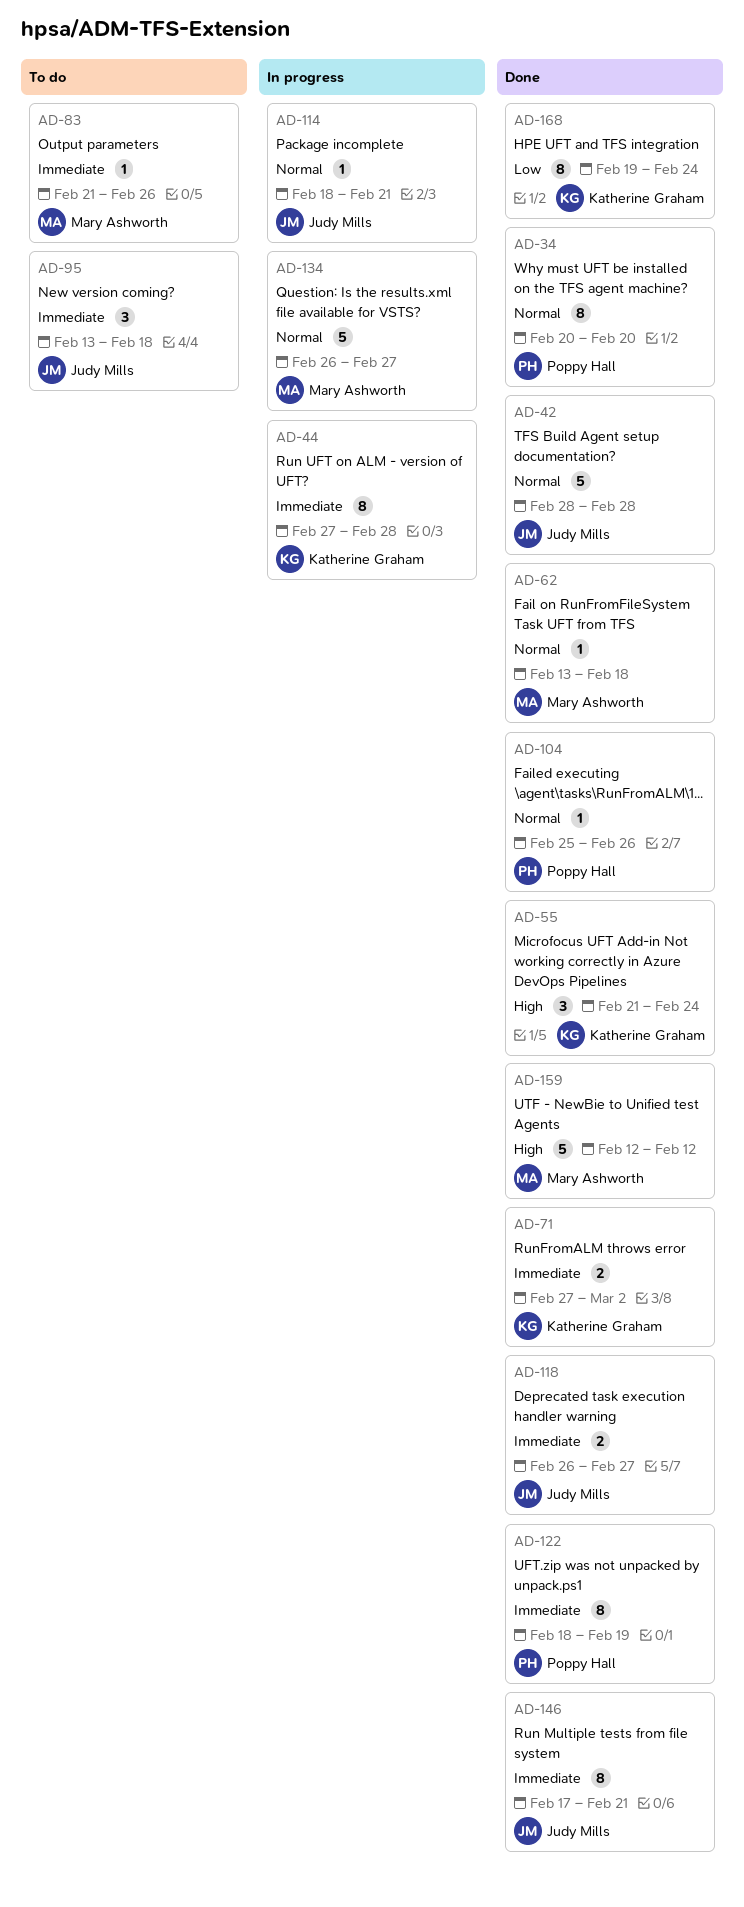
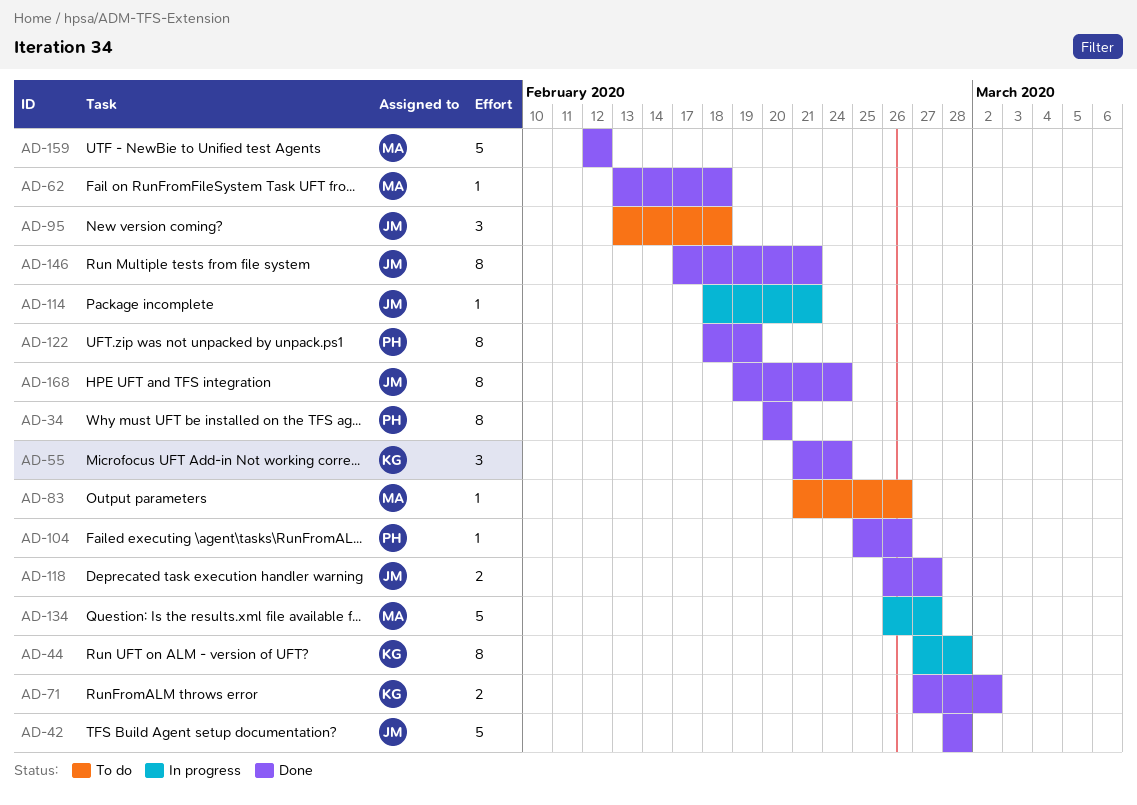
AD-168, owner: Katherine Graham -> Judy Mills

